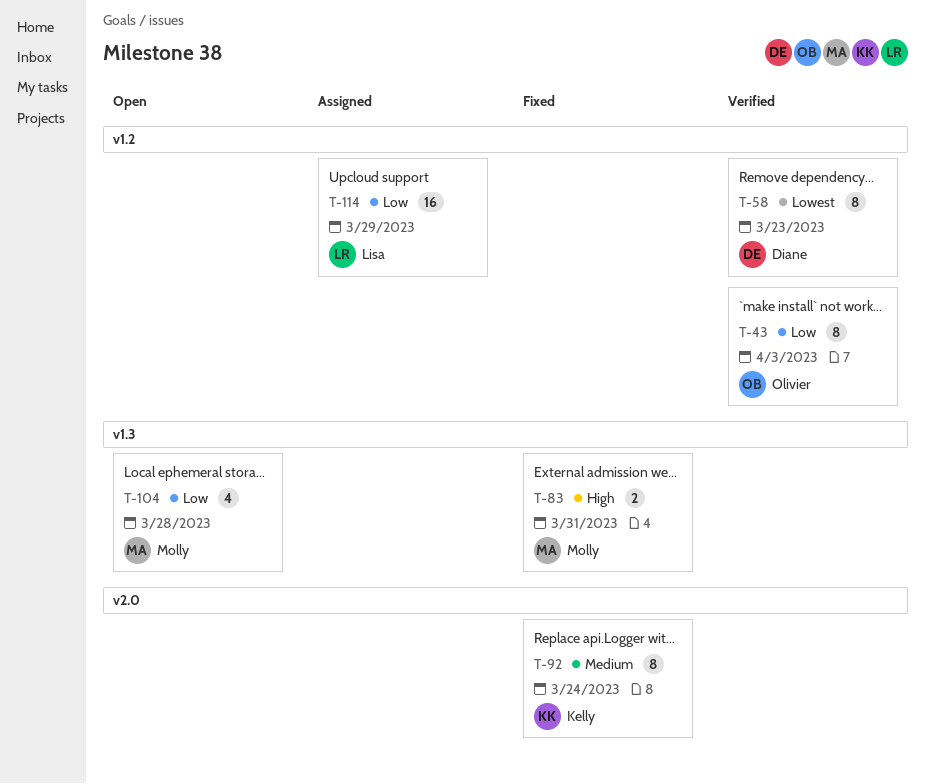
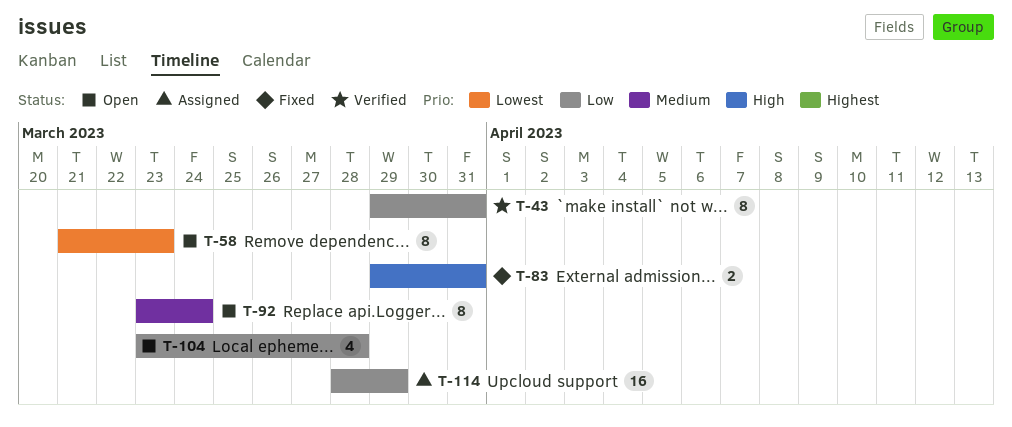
T-43, due: Apr 3 -> Mar 31
T-58, status: Verified -> Open
T-92, status: Fixed -> Open

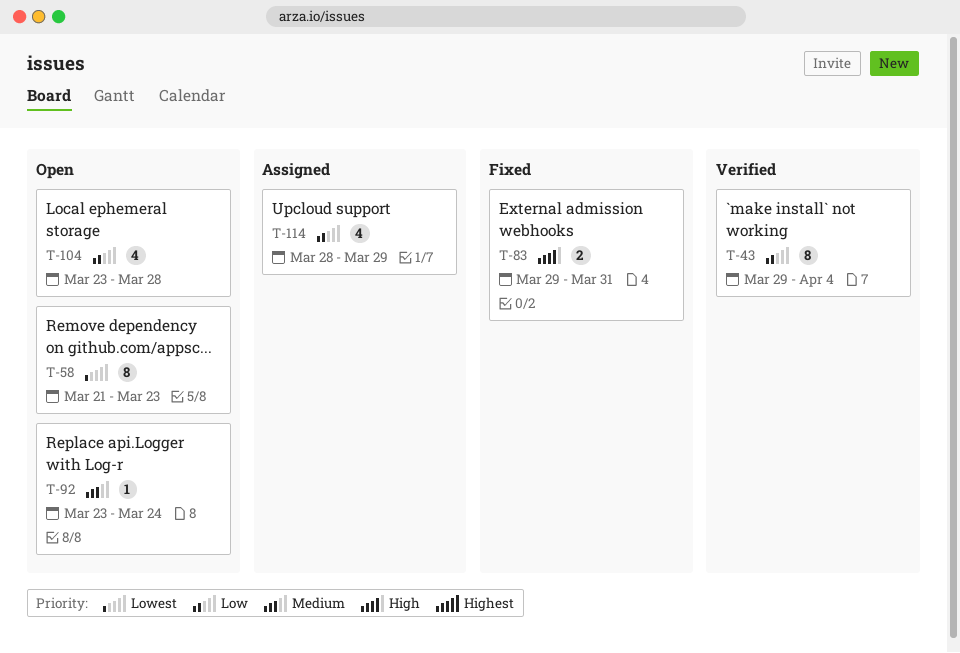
T-43, due: Mar 31 -> Apr 4
T-92, estimate: 8 -> 1
T-114, estimate: 16 -> 4

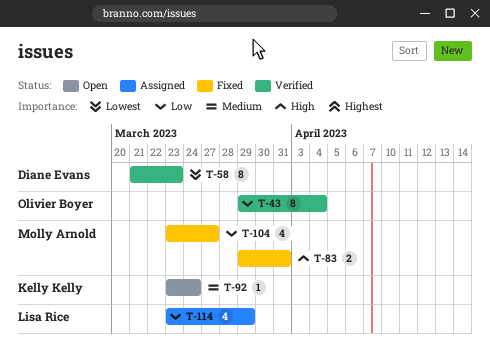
T-58, status: Open -> Verified
T-104, status: Open -> Fixed
T-104, due: Mar 28 -> Mar 27
T-114, start: Mar 28 -> Mar 23

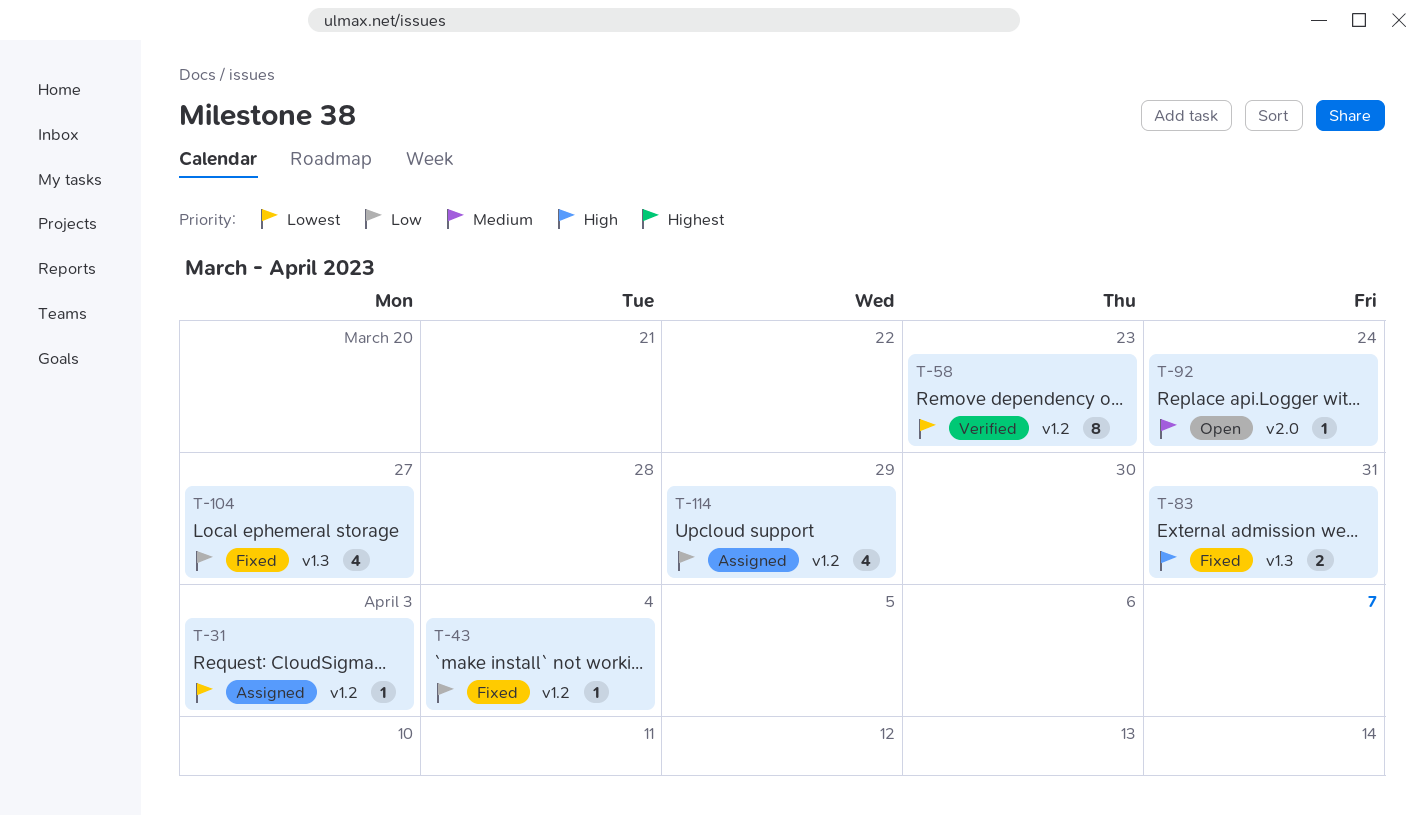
T-31: none -> present
T-43, status: Verified -> Fixed
T-43, estimate: 8 -> 1

